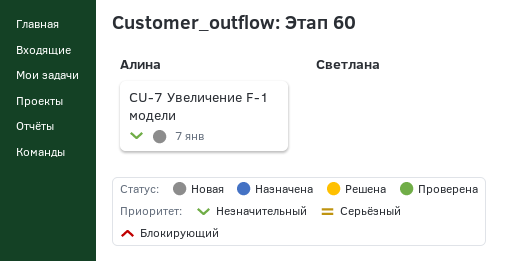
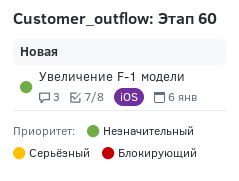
Увеличение F-1 модели, due: Jan 7 -> Jan 6

